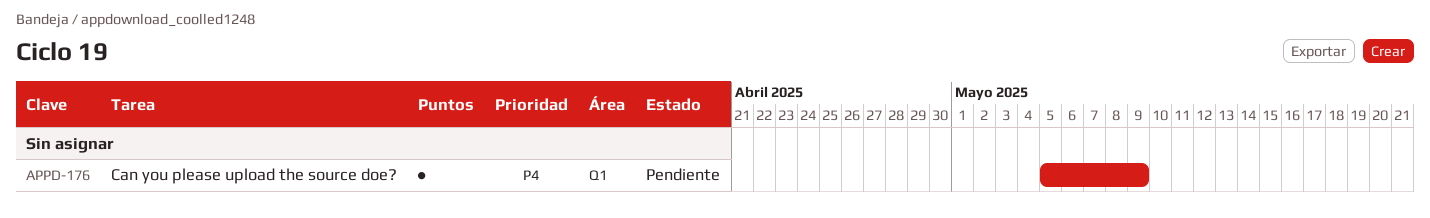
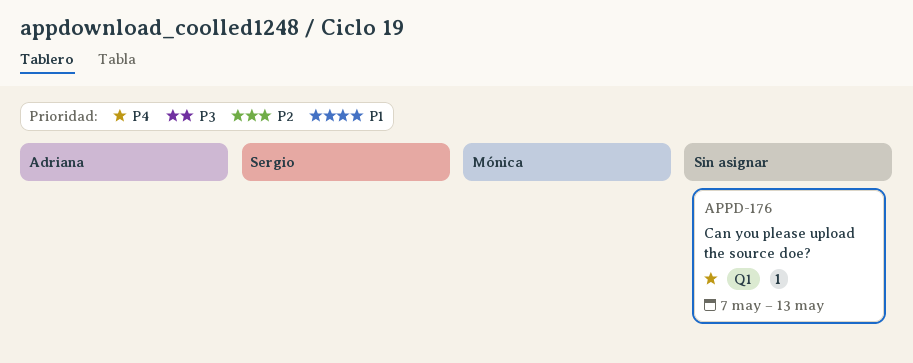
APPD-176, start: May 5 -> May 7
APPD-176, due: May 9 -> May 13

